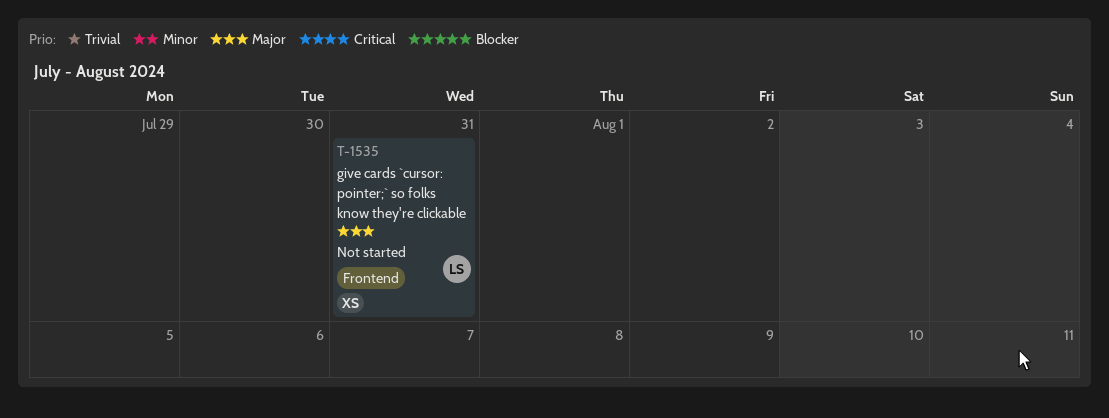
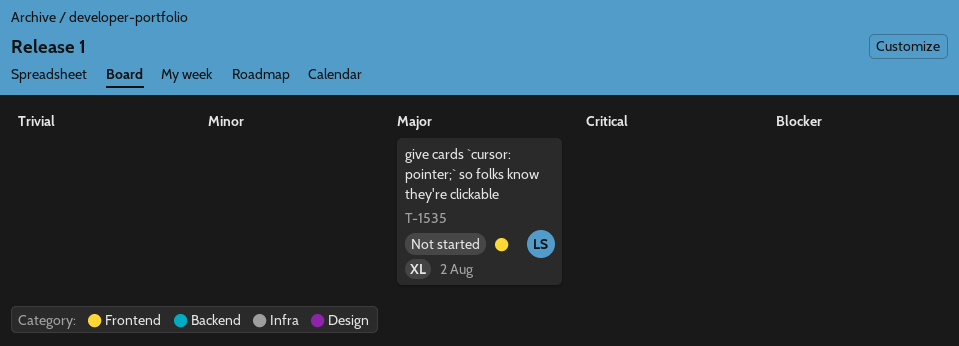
T-1535, estimate: XS -> XL
T-1535, due: Jul 31 -> Aug 2

